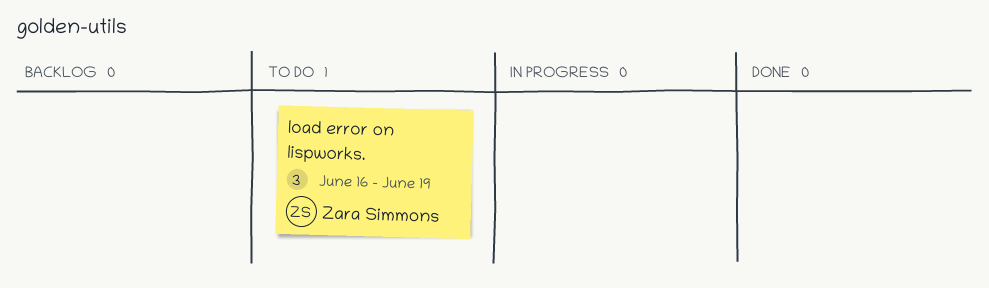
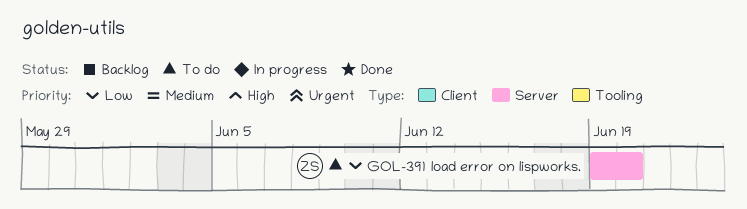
load error on lispworks., start: Jun 16 -> Jun 19
load error on lispworks., due: Jun 19 -> Jun 20

